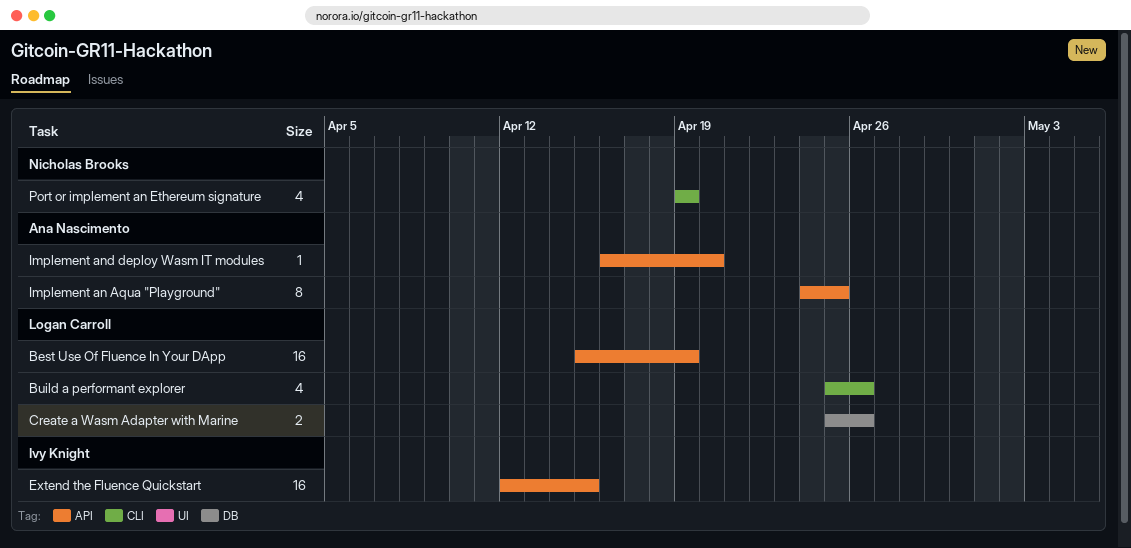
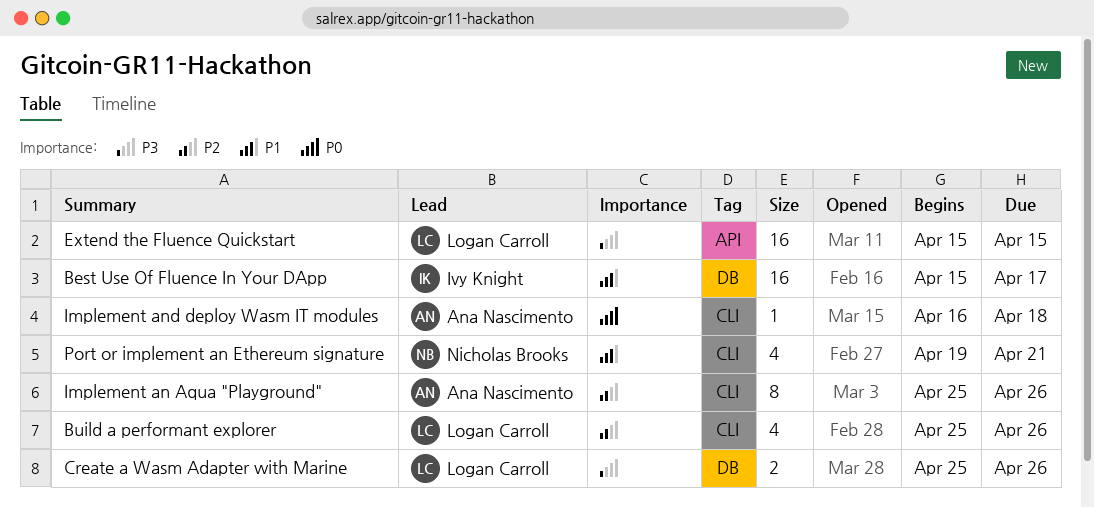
Best Use Of Fluence In Your DApp, owner: Logan Carroll -> Ivy Knight
Best Use Of Fluence In Your DApp, label: API -> DB
Best Use Of Fluence In Your DApp, due: Apr 19 -> Apr 17
Extend the Fluence Quickstart, owner: Ivy Knight -> Logan Carroll
Extend the Fluence Quickstart, start: Apr 12 -> Apr 15
Implement an Aqua "Playground", label: API -> CLI
Implement an Aqua "Playground", start: Apr 24 -> Apr 25
Implement an Aqua "Playground", due: Apr 25 -> Apr 26
Implement and deploy Wasm IT modules, label: API -> CLI
Implement and deploy Wasm IT modules, due: Apr 20 -> Apr 18
Port or implement an Ethereum signature, due: Apr 19 -> Apr 21

